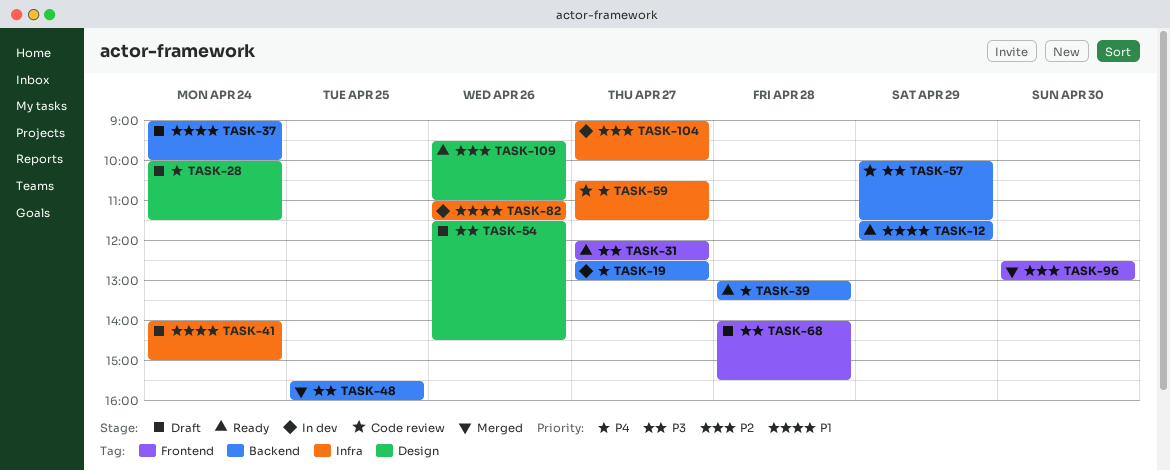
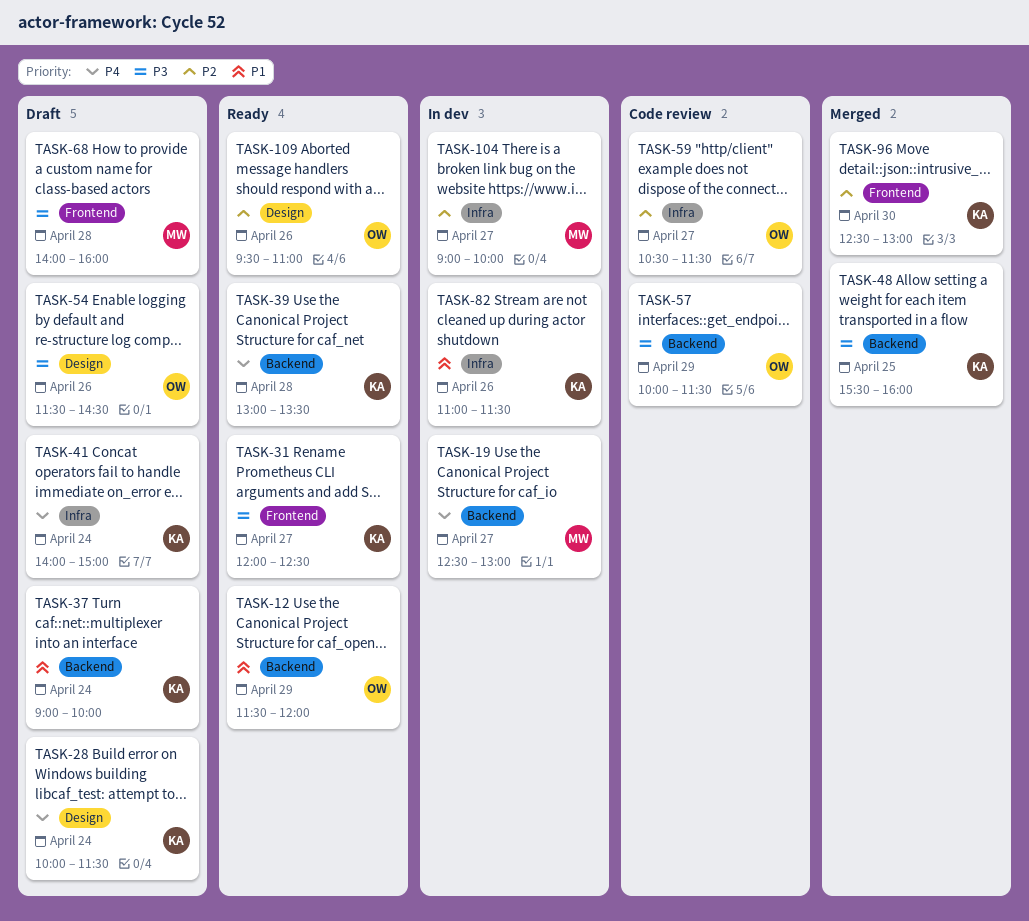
TASK-41, priority: P1 -> P4
TASK-59, priority: P4 -> P2
TASK-68, ends: 15:30 -> 16:00

